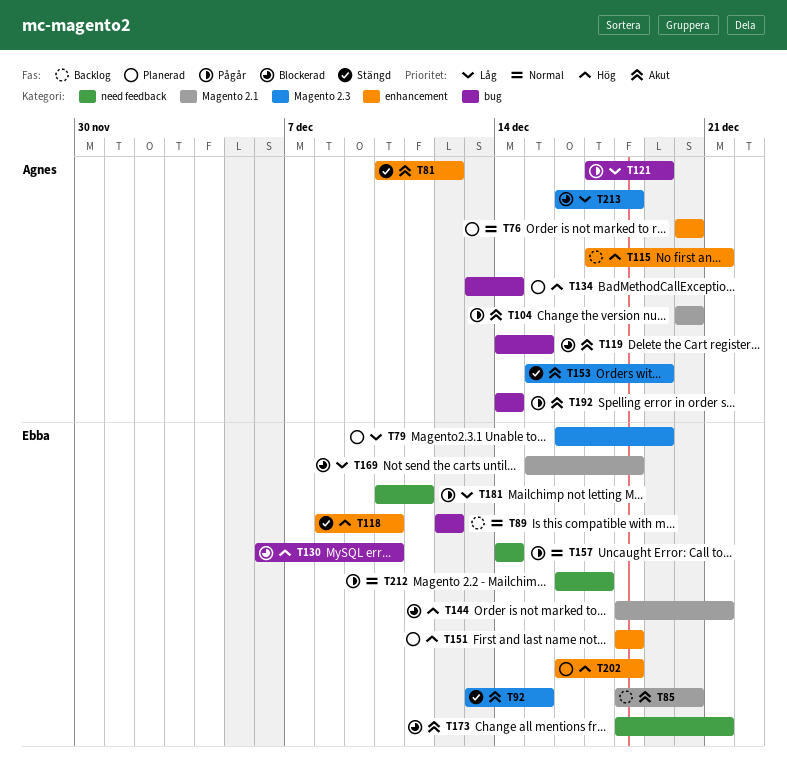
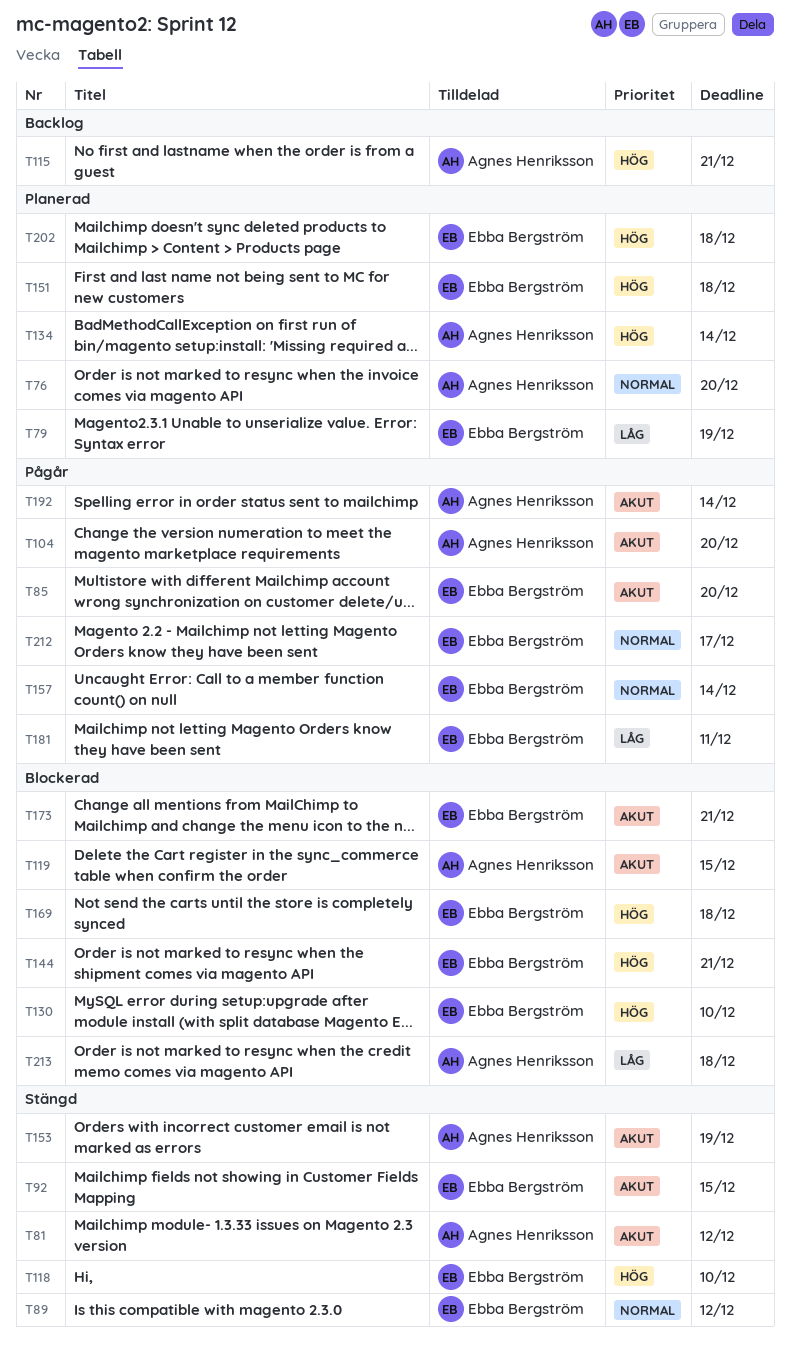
T85, status: Backlog -> Pågår
T89, status: Backlog -> Stängd
T121: present -> none
T169, priority: Låg -> Hög

